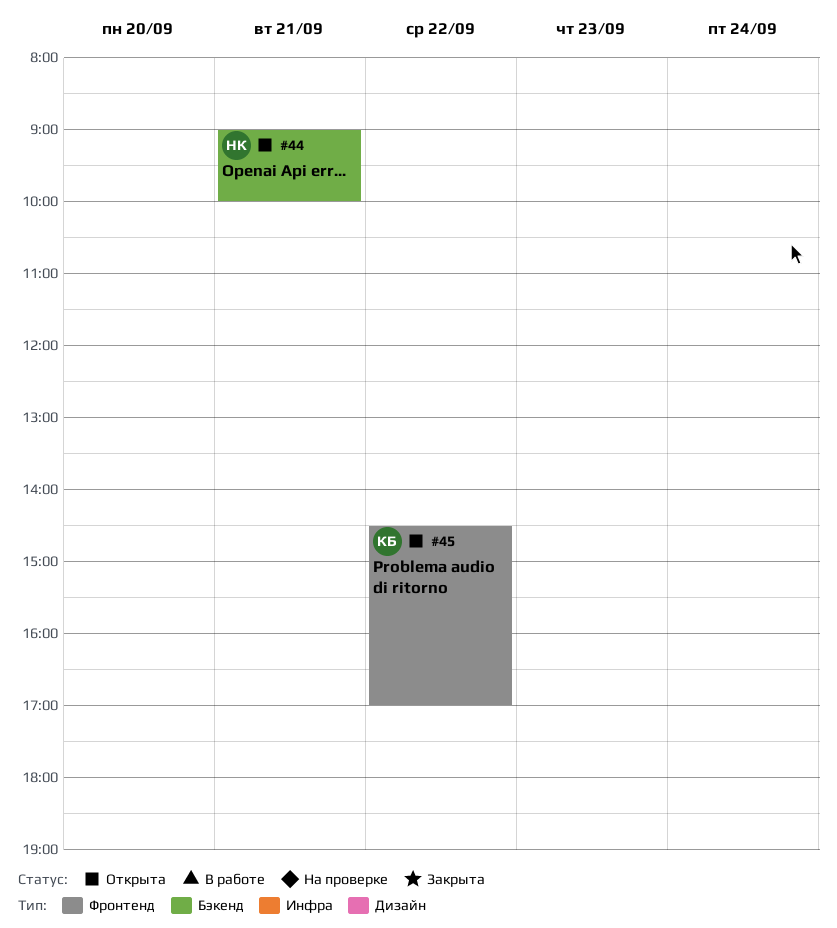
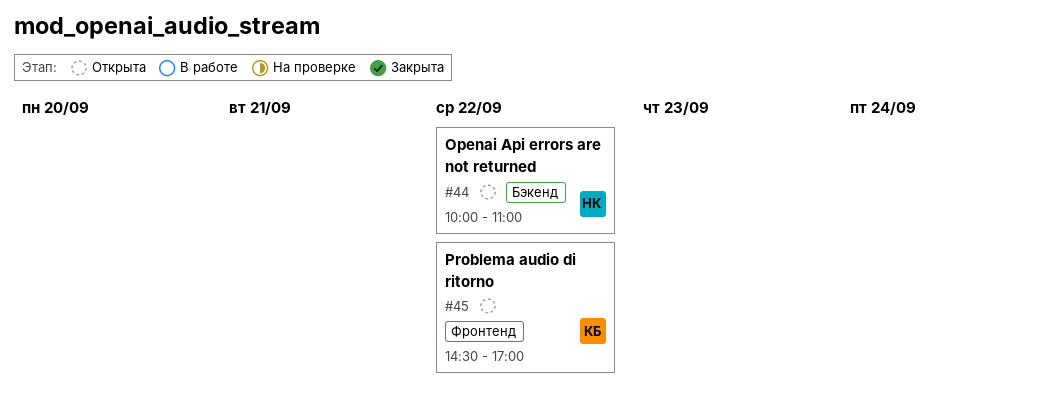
#44, day: Sep 21 -> Sep 22
#44, begins: 09:00 -> 10:00
#44, ends: 10:00 -> 11:00

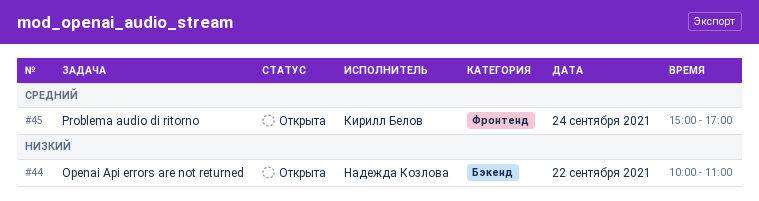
#45, day: Sep 22 -> Sep 24
#45, begins: 14:30 -> 15:00

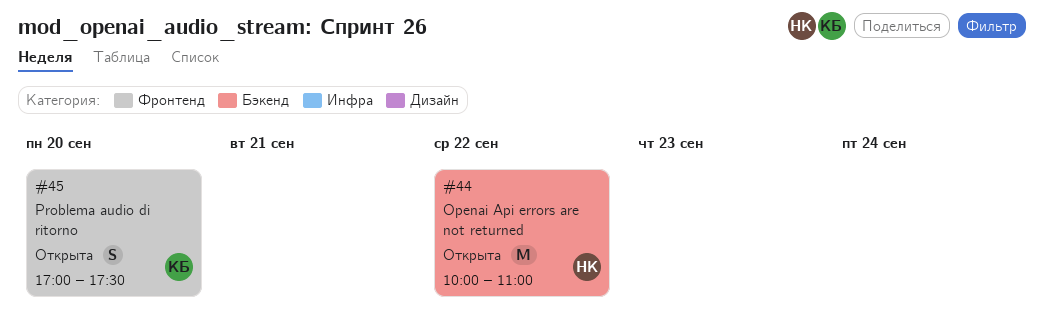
#45, day: Sep 24 -> Sep 20
#45, begins: 15:00 -> 17:00
#45, ends: 17:00 -> 17:30

